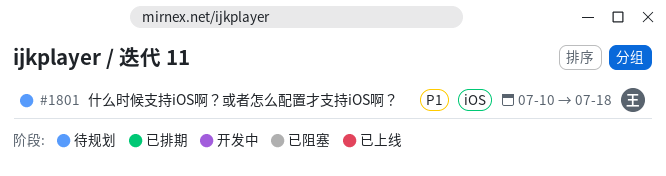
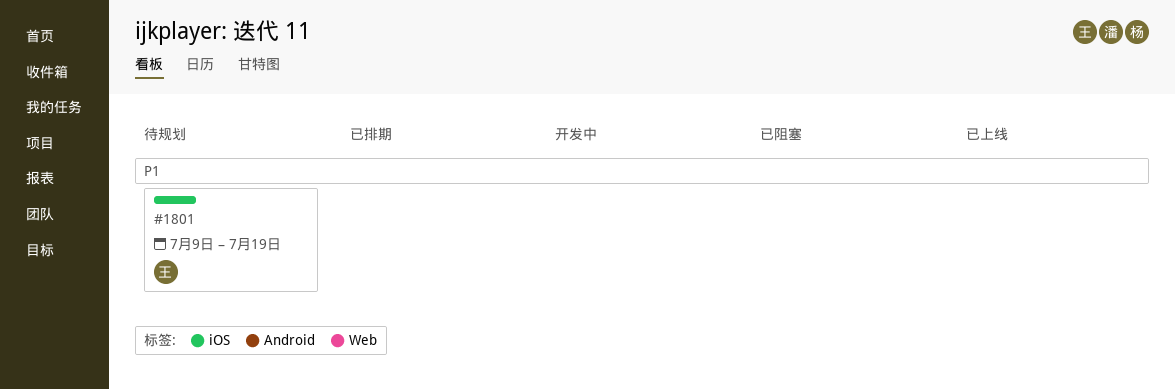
#1801, start: Jul 10 -> Jul 9
#1801, due: Jul 18 -> Jul 19

